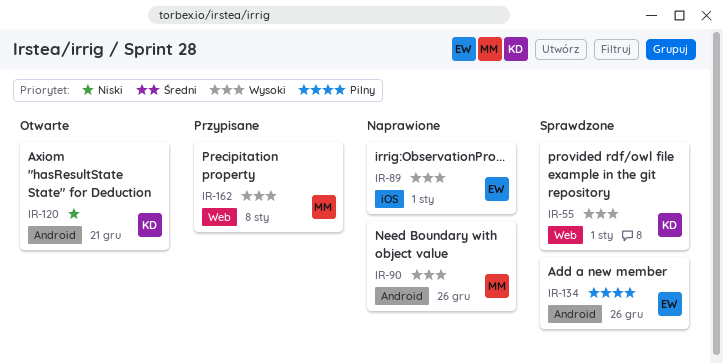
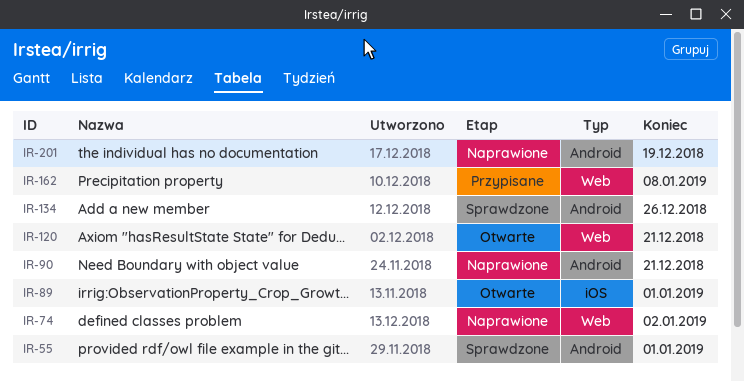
IR-55, label: Web -> Android
IR-74: none -> present
IR-89, status: Naprawione -> Otwarte
IR-90, due: Dec 26 -> Dec 21
IR-120, label: Android -> Web
IR-201: none -> present

